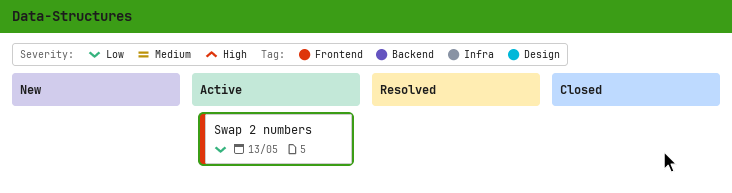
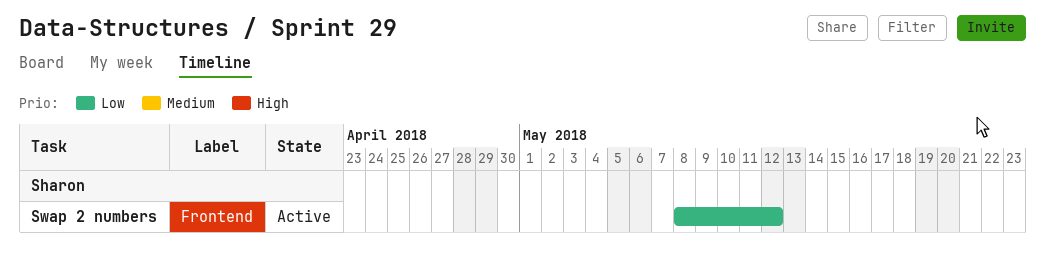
Swap 2 numbers, due: May 13 -> May 12

